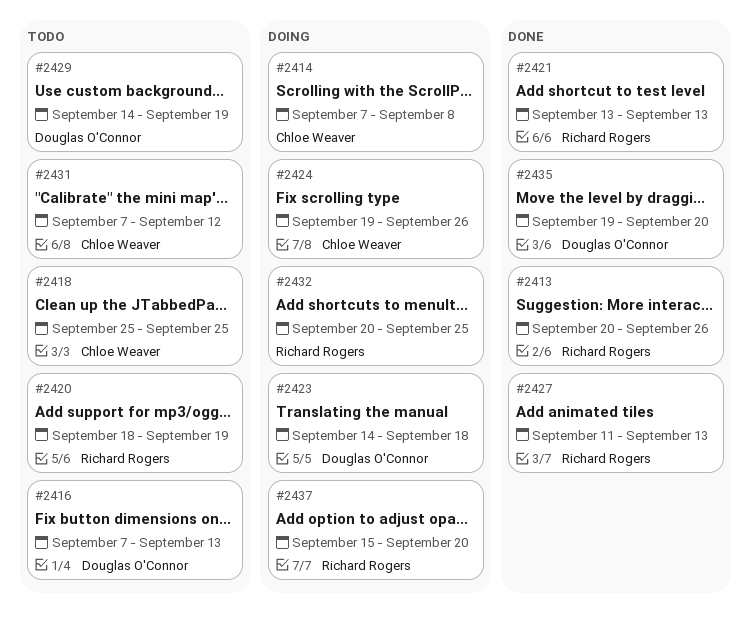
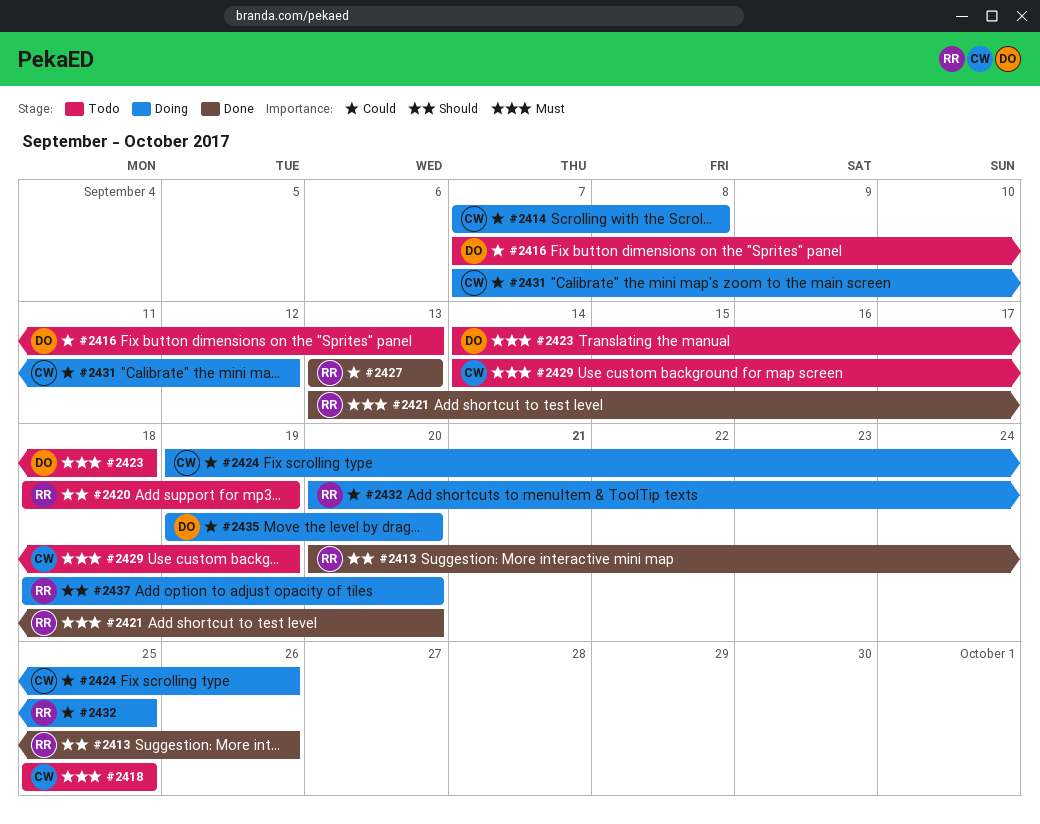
#2421, due: Sep 13 -> Sep 20
#2423, status: Doing -> Todo
#2427, start: Sep 11 -> Sep 13
#2429, owner: Douglas O'Connor -> Chloe Weaver
#2431, status: Todo -> Doing
#2435, status: Done -> Doing
#2437, start: Sep 15 -> Sep 18

